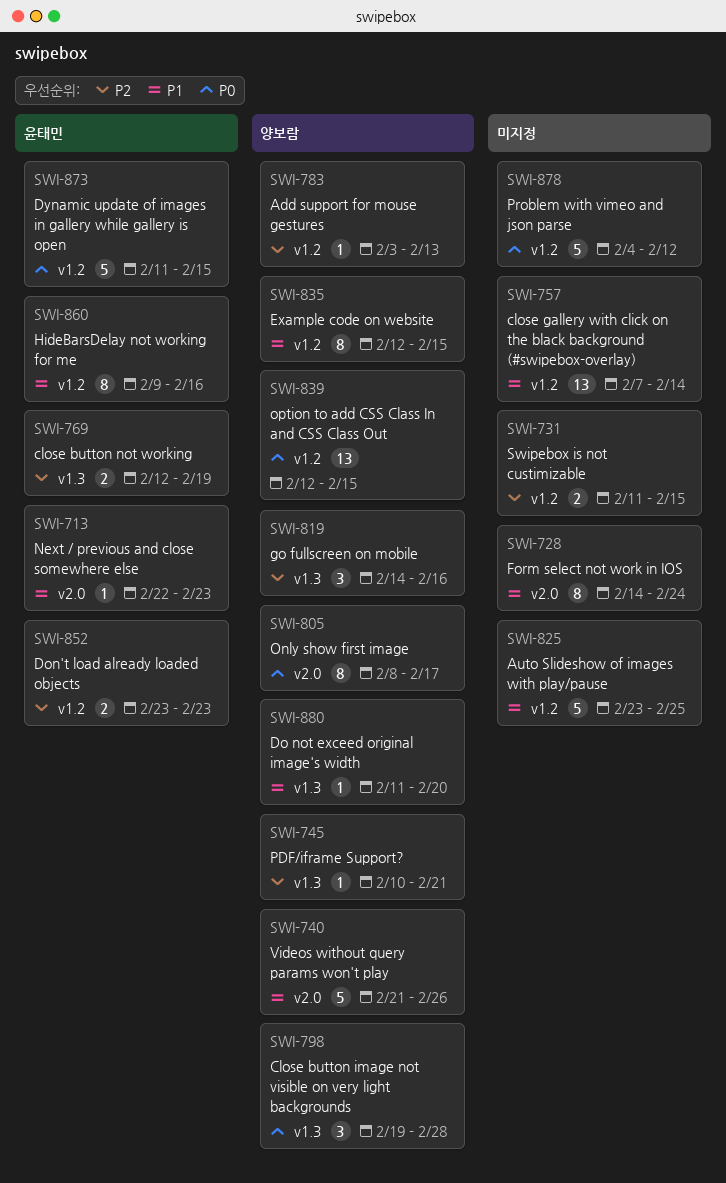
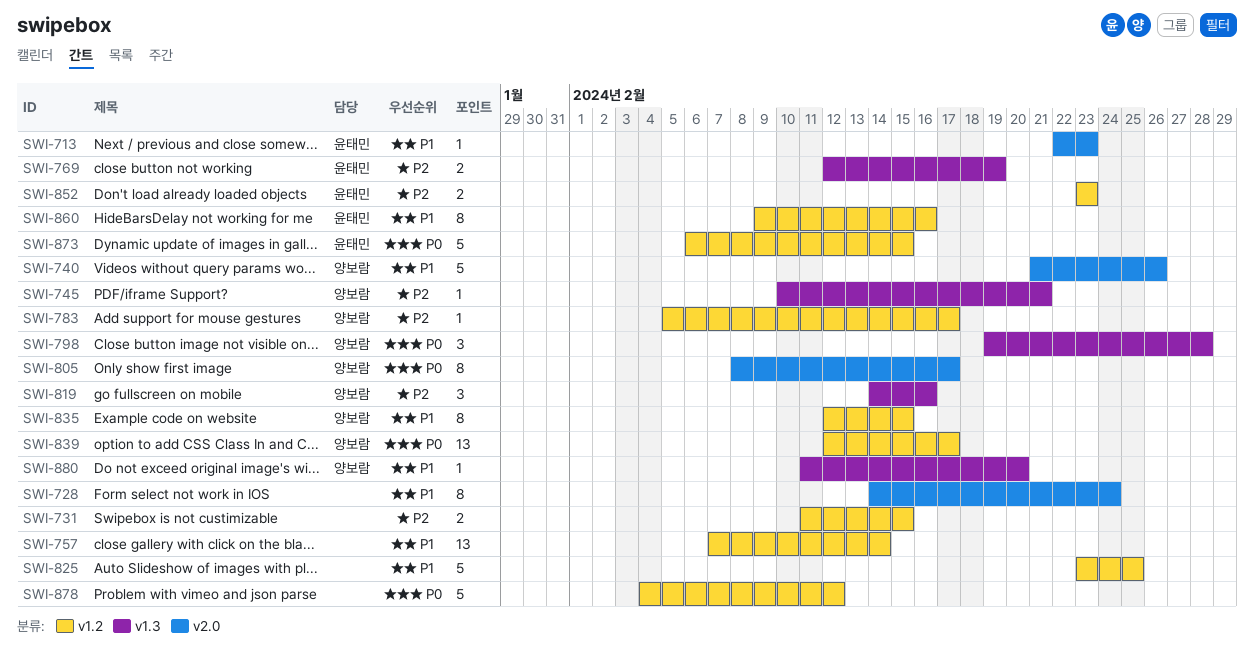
SWI-783, start: Feb 3 -> Feb 5
SWI-783, due: Feb 13 -> Feb 17
SWI-839, due: Feb 15 -> Feb 17
SWI-873, start: Feb 11 -> Feb 6

